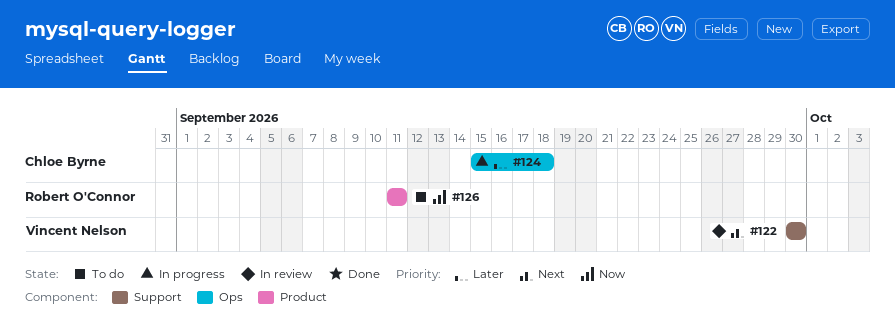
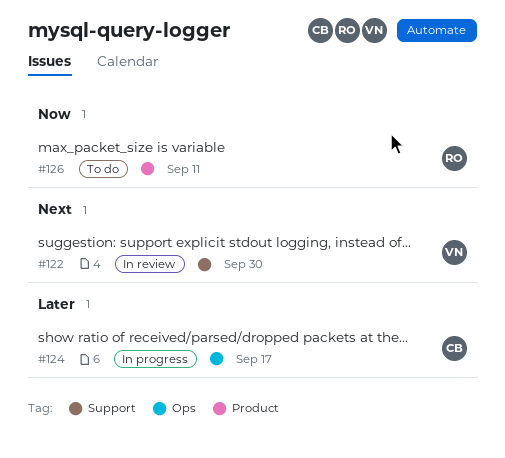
#124, due: Sep 18 -> Sep 17

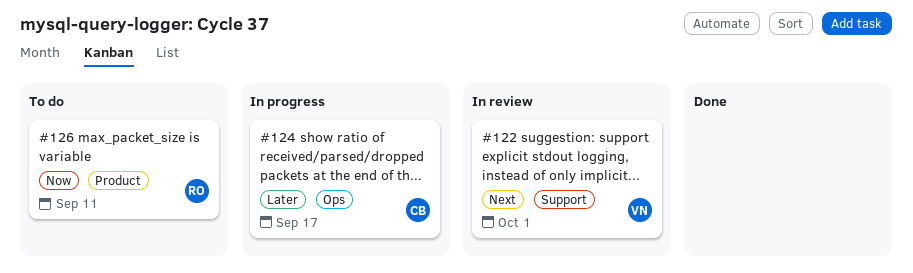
#122, due: Sep 30 -> Oct 1

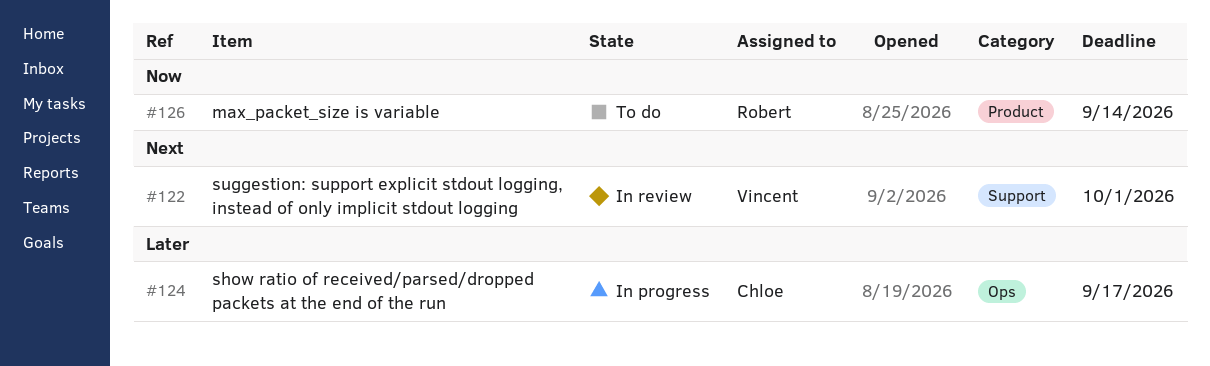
#126, due: Sep 11 -> Sep 14

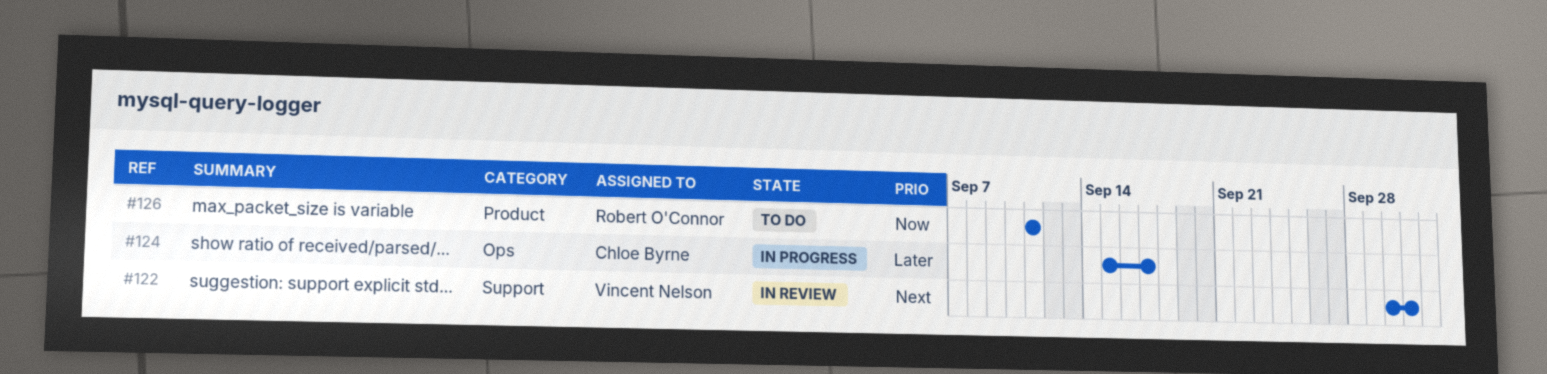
#126, due: Sep 14 -> Sep 11

